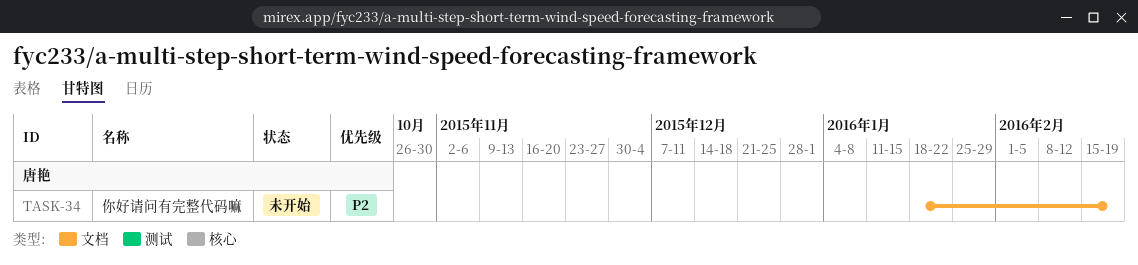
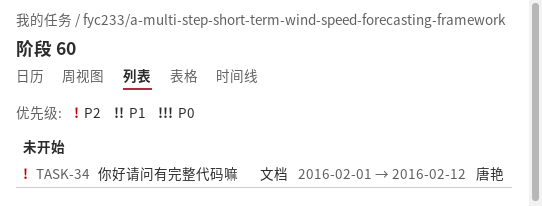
TASK-34, start: Jan 18 -> Feb 1
TASK-34, due: Feb 19 -> Feb 12

